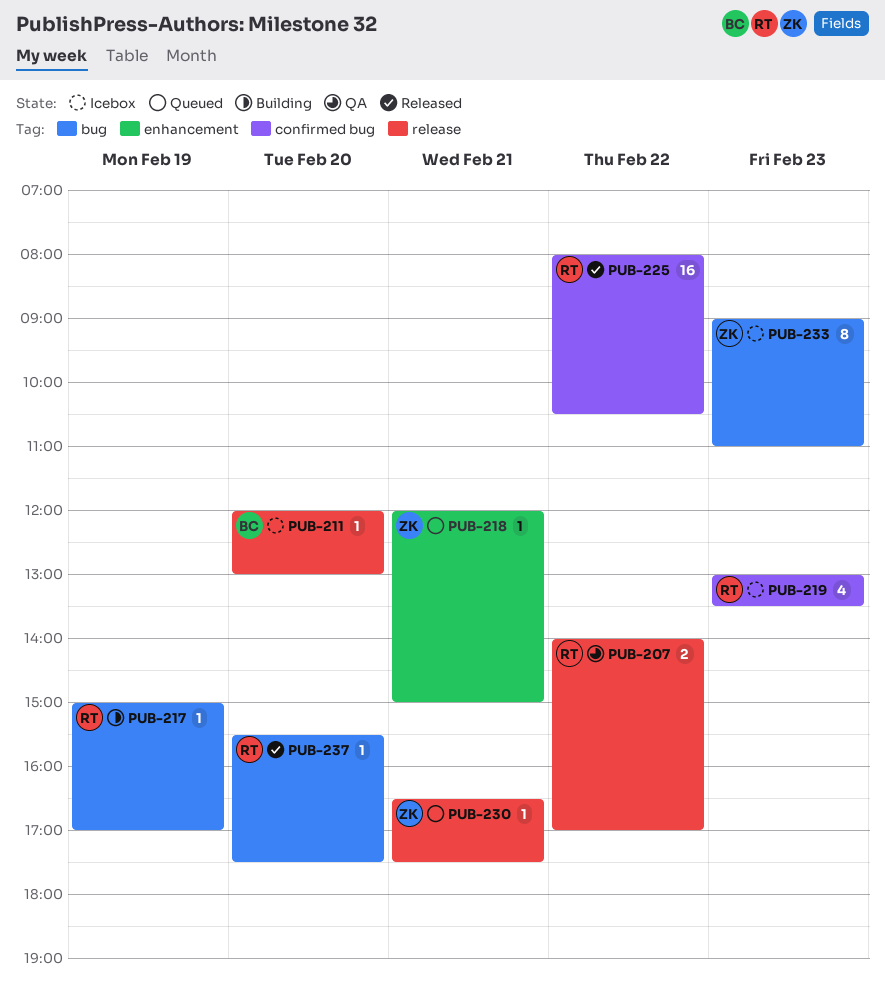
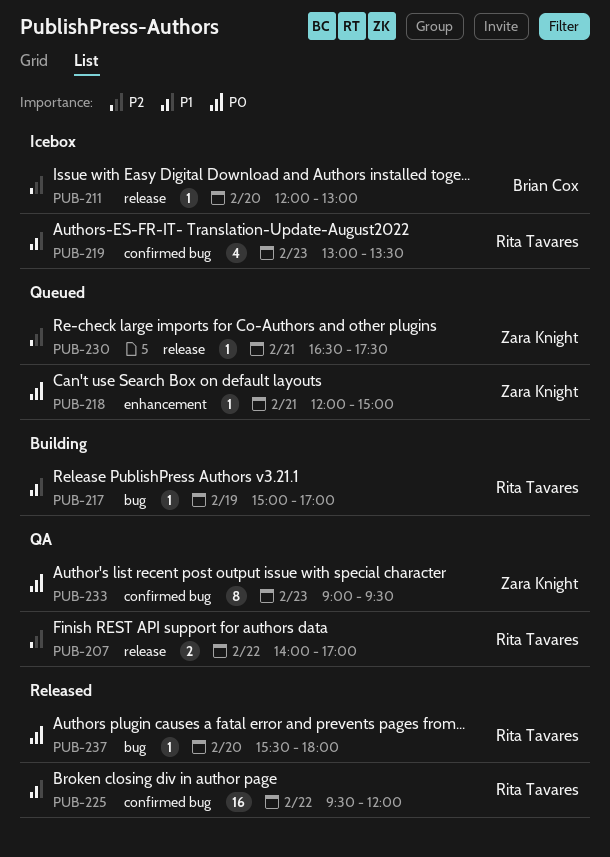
PUB-225, begins: 08:00 -> 09:30
PUB-225, ends: 10:30 -> 12:00
PUB-233, status: Icebox -> QA
PUB-233, label: bug -> confirmed bug
PUB-233, ends: 11:00 -> 09:30
PUB-237, ends: 17:30 -> 18:00

